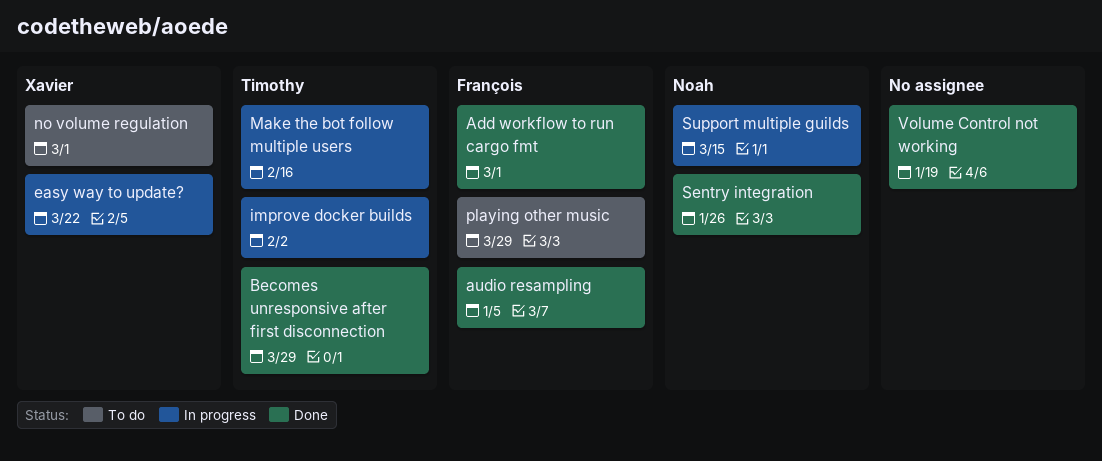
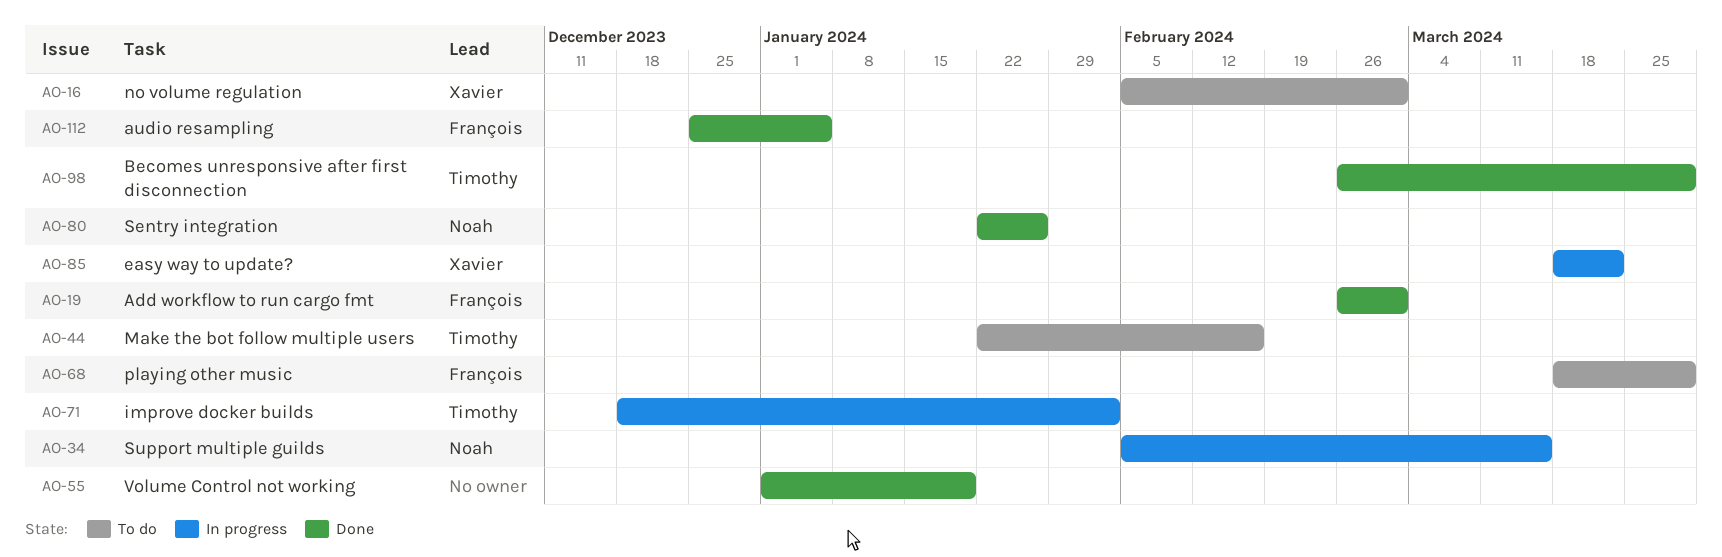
Make the bot follow multiple users, status: In progress -> To do

